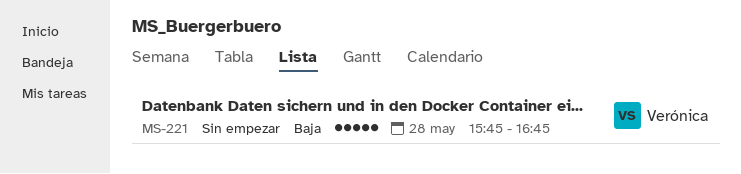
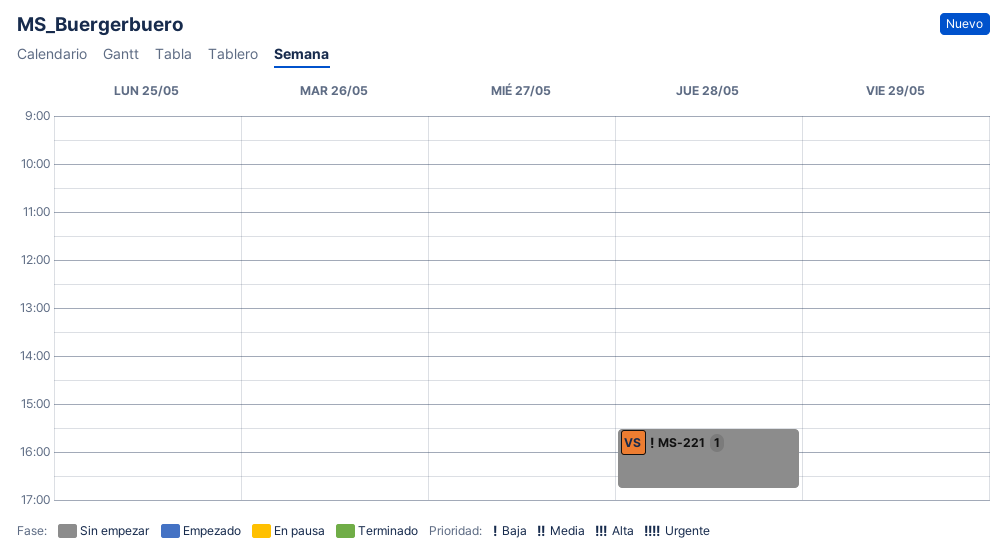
MS-221, estimate: 5 -> 1
MS-221, begins: 15:45 -> 15:30

